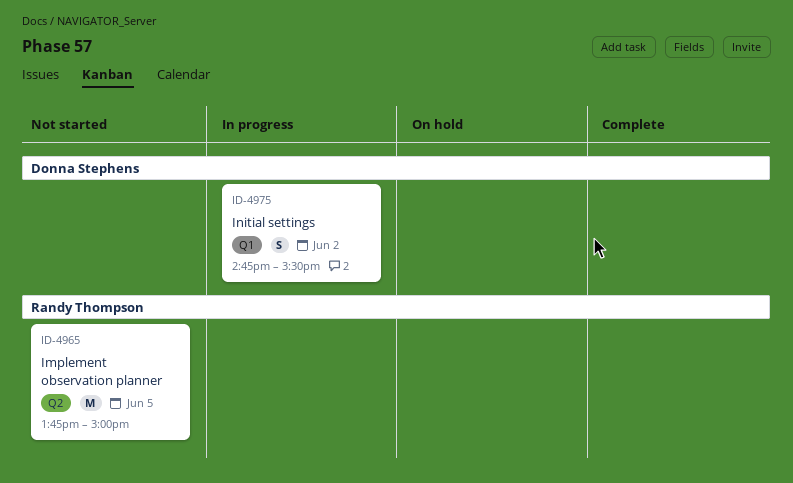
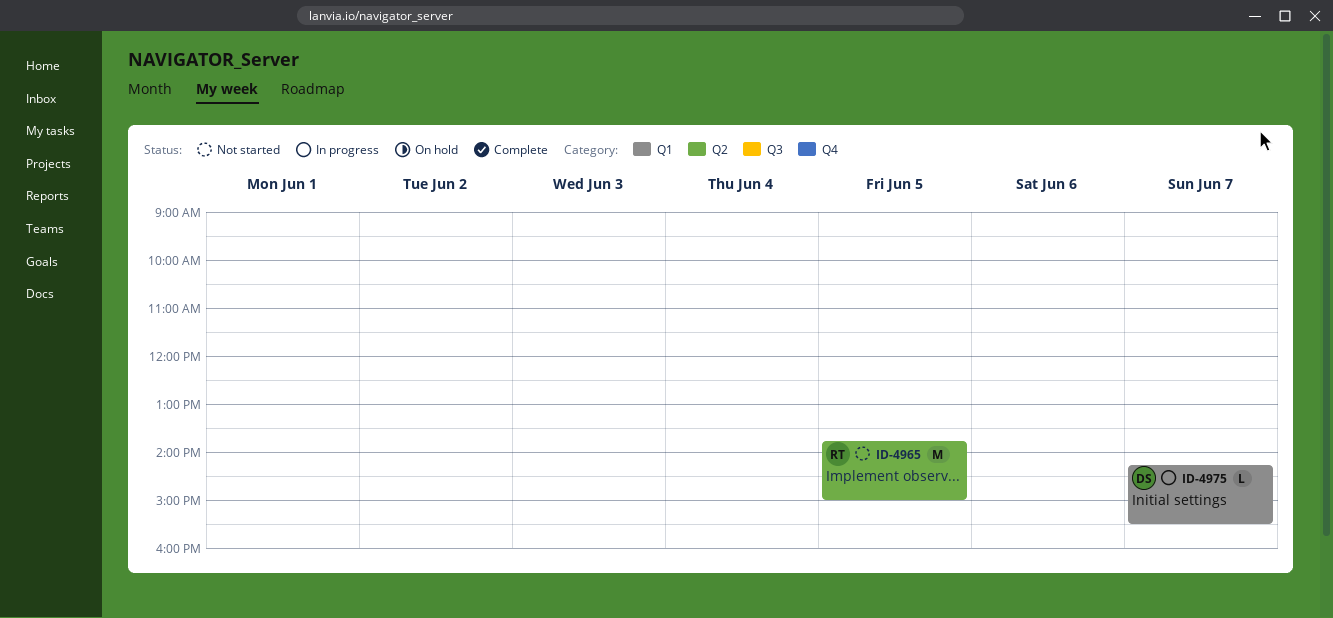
ID-4975, estimate: S -> L
ID-4975, day: Jun 2 -> Jun 7
ID-4975, begins: 14:45 -> 14:15

